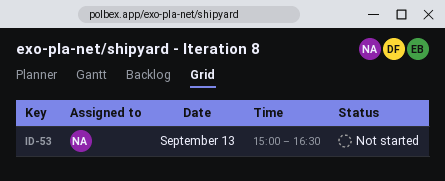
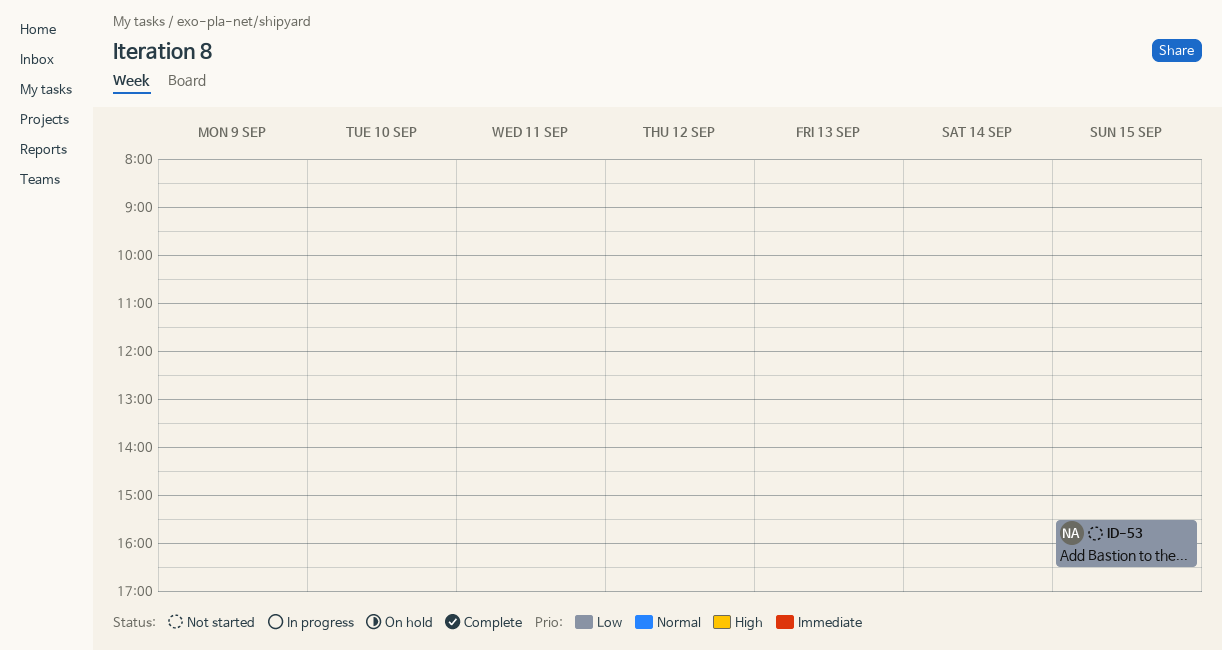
ID-53, day: Sep 13 -> Sep 15
ID-53, begins: 15:00 -> 15:30

